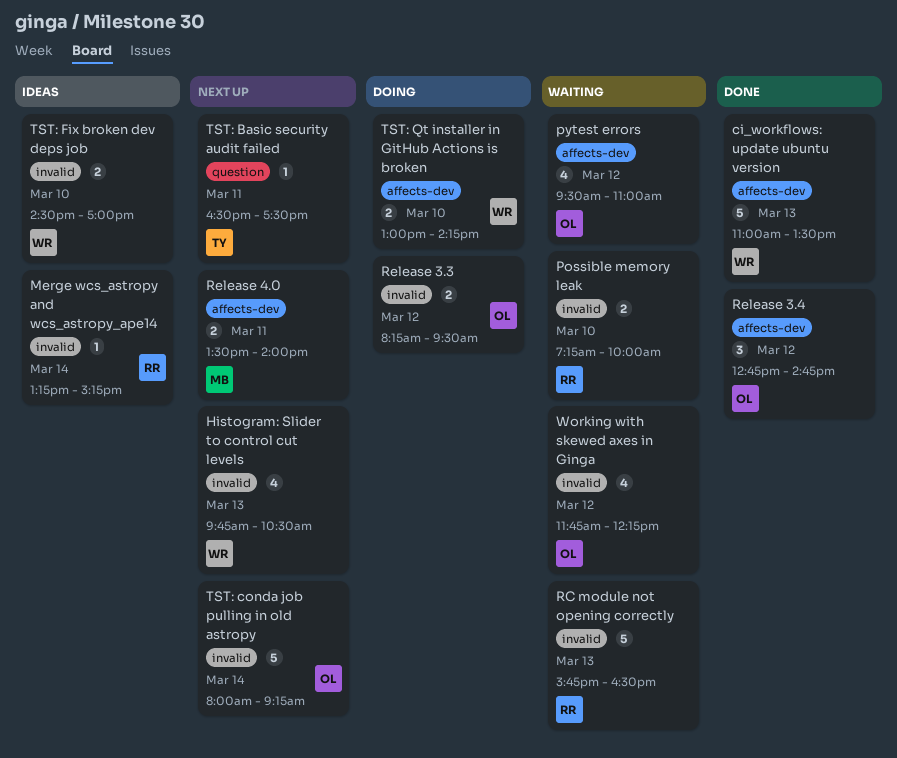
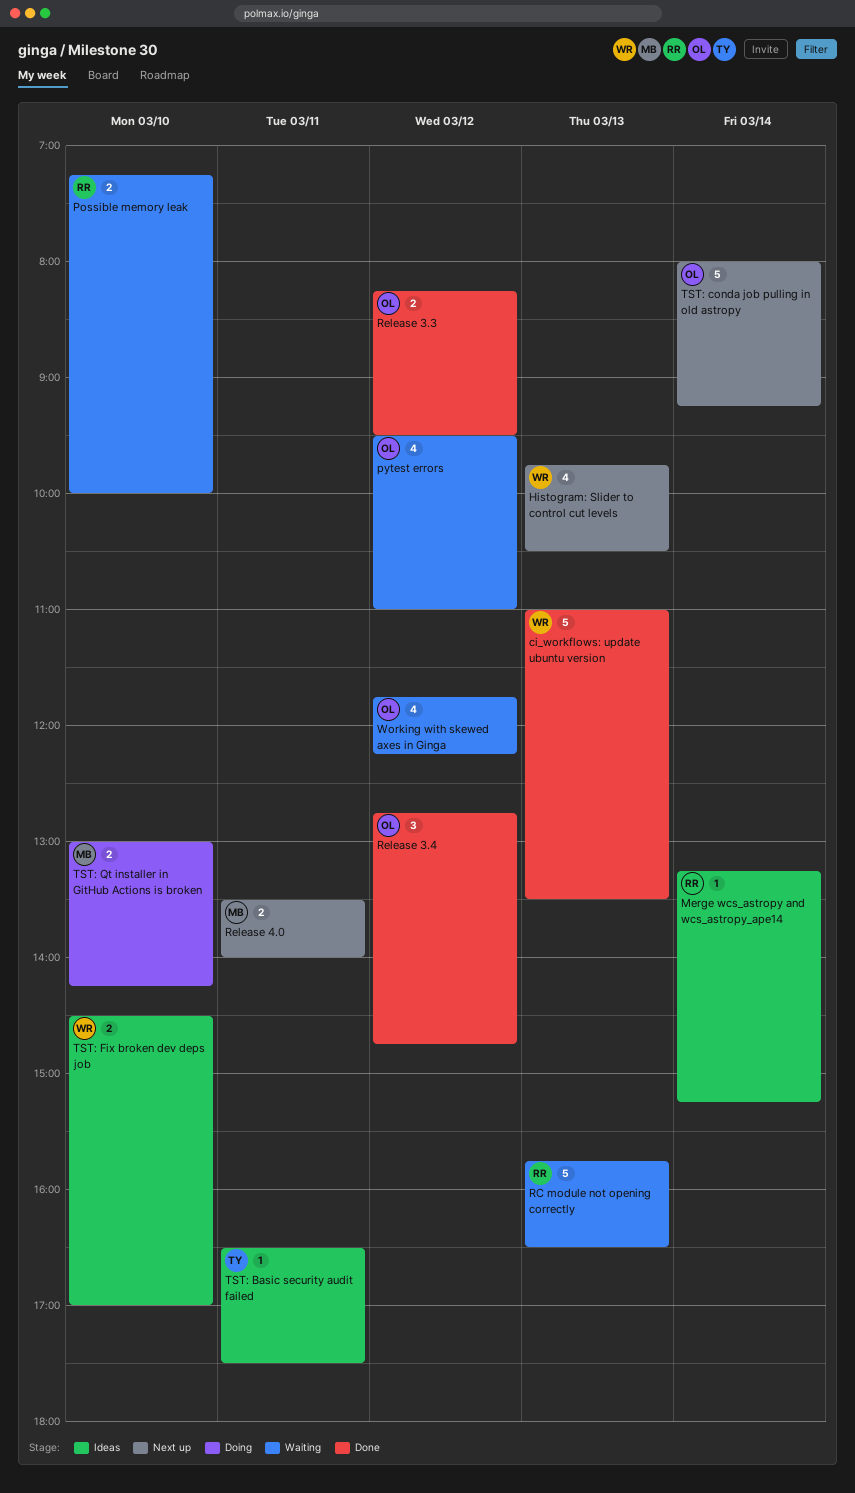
Release 3.3, status: Doing -> Done
TST: Basic security audit failed, status: Next up -> Ideas
TST: Qt installer in GitHub Actions is broken, owner: WR -> MB

